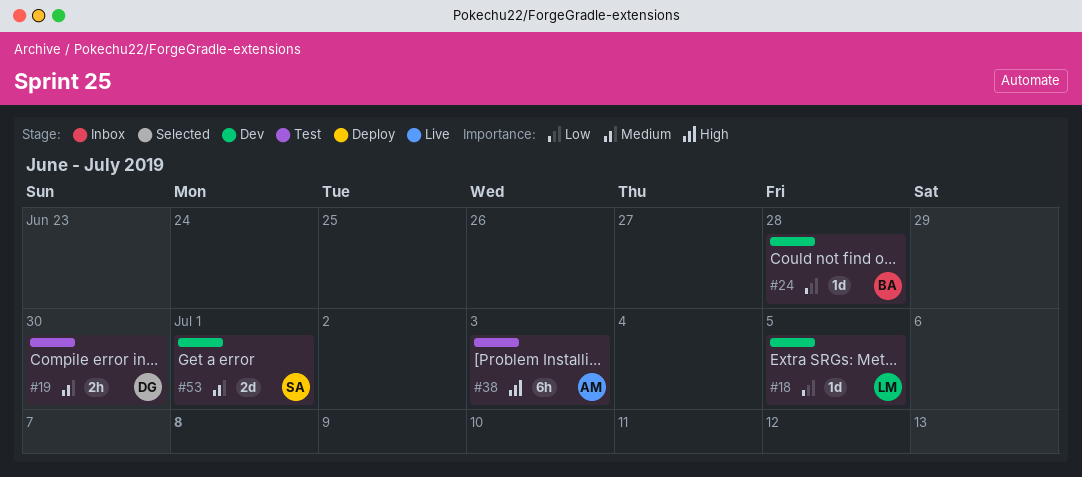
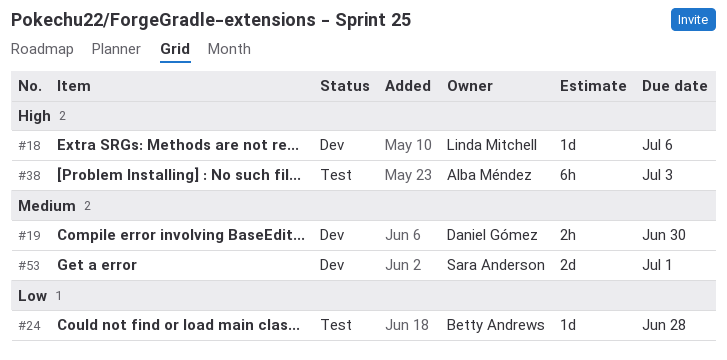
#18, priority: Low -> High
#18, due: Jul 5 -> Jul 6
#19, status: Test -> Dev
#24, status: Dev -> Test

